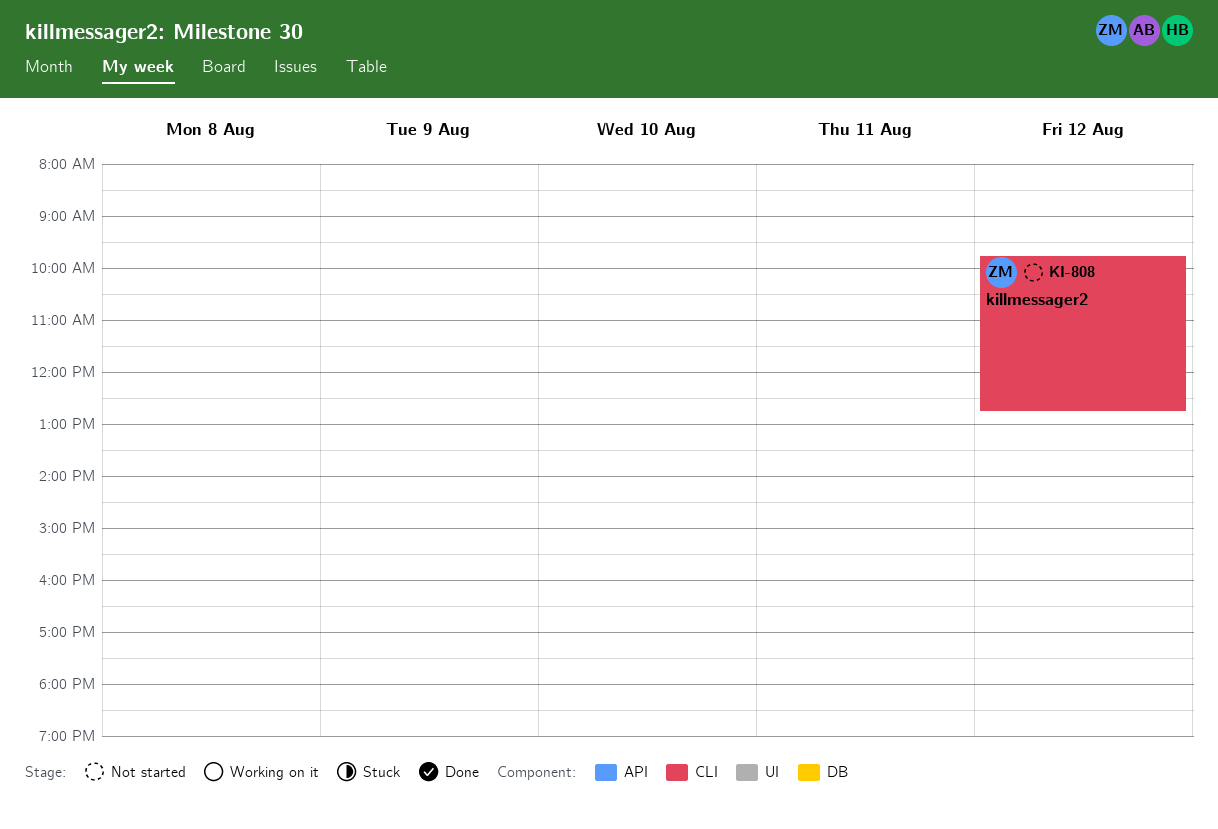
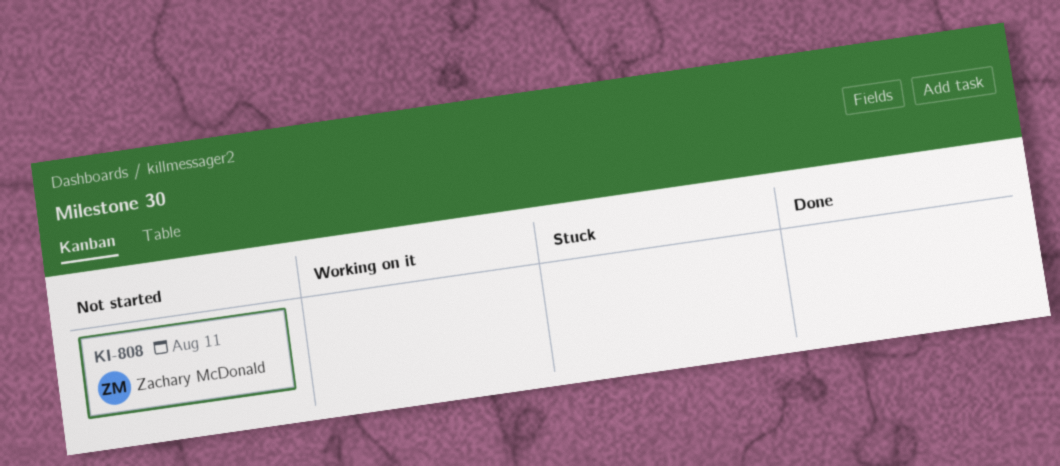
KI-808, day: Aug 12 -> Aug 11

